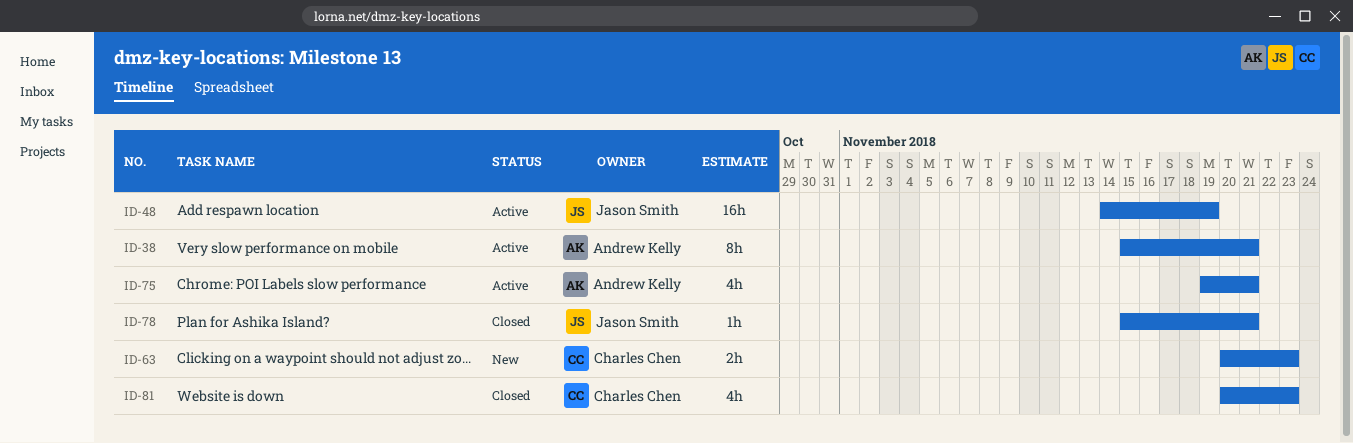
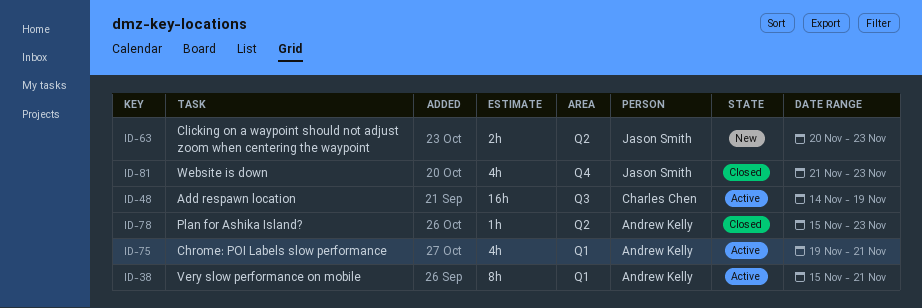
ID-48, owner: Jason Smith -> Charles Chen
ID-63, owner: Charles Chen -> Jason Smith
ID-78, owner: Jason Smith -> Andrew Kelly
ID-78, due: Nov 21 -> Nov 23
ID-81, owner: Charles Chen -> Jason Smith
ID-81, start: Nov 20 -> Nov 21

